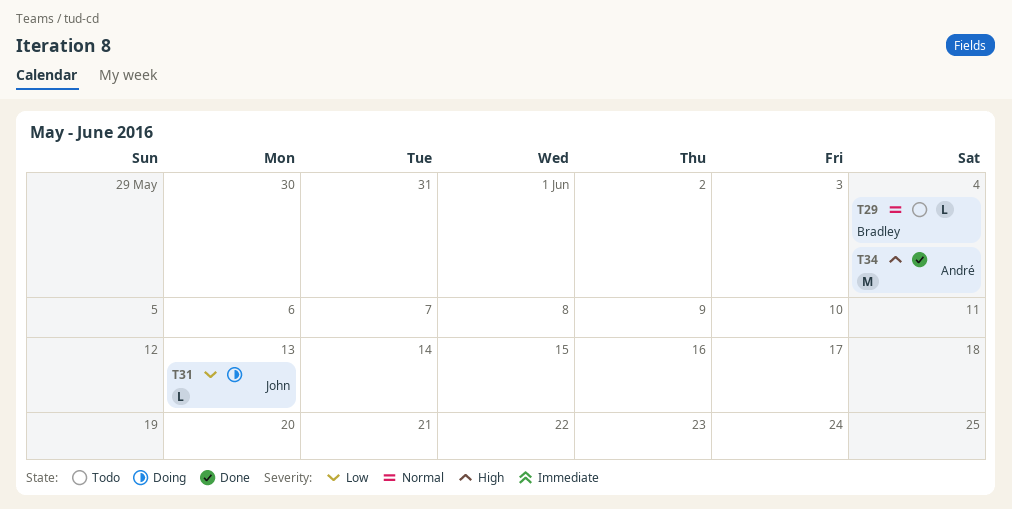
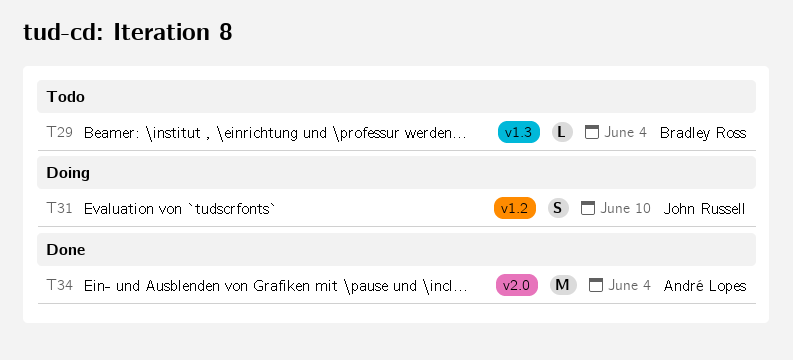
T31, estimate: L -> S
T31, due: Jun 13 -> Jun 10

